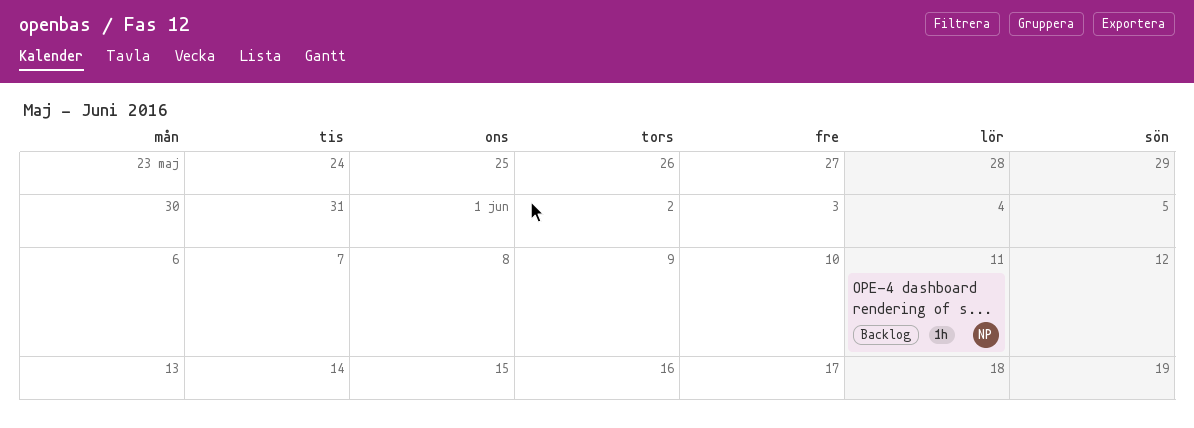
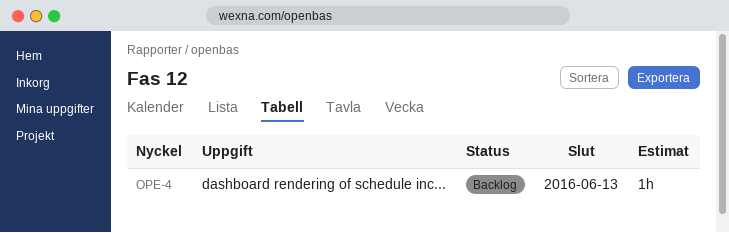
OPE-4, due: Jun 11 -> Jun 13

